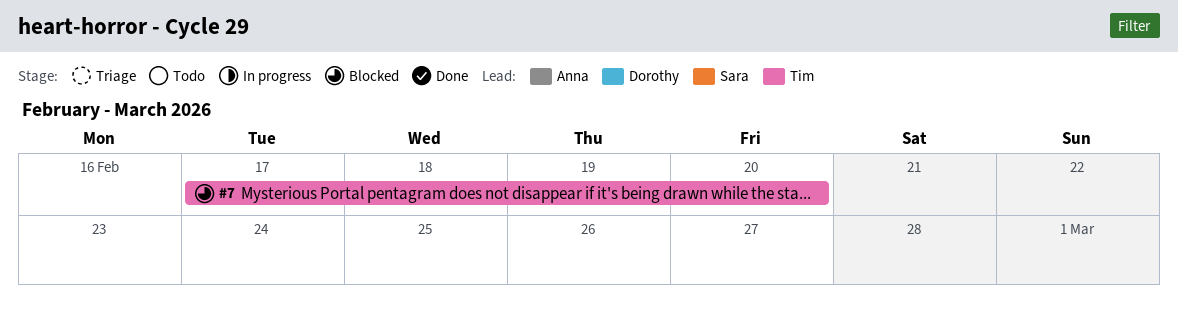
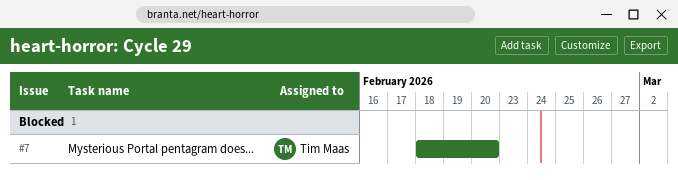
#7, start: Feb 17 -> Feb 18

